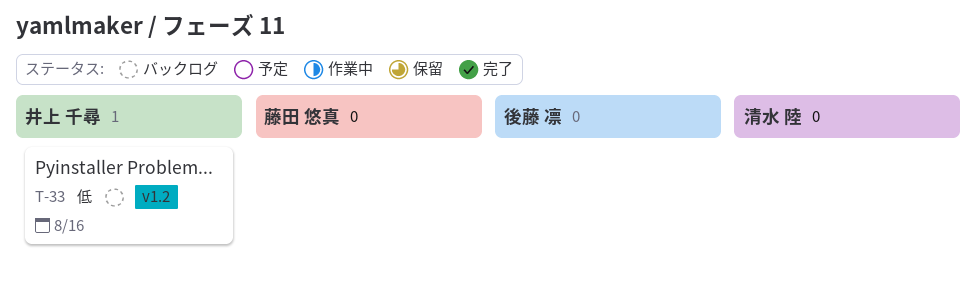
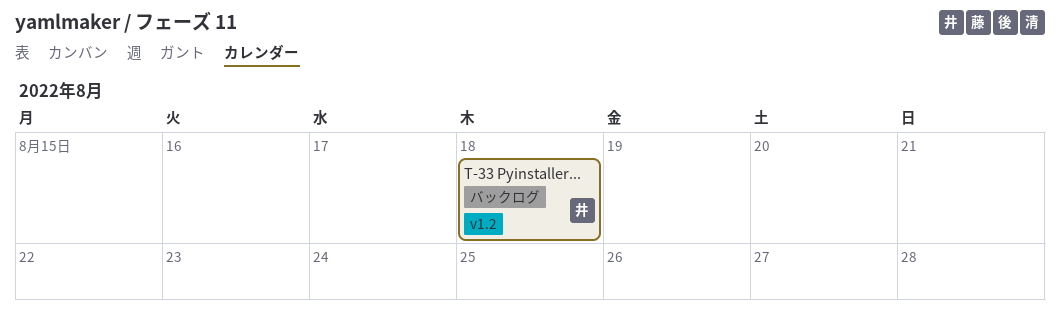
T-33, due: Aug 16 -> Aug 18

